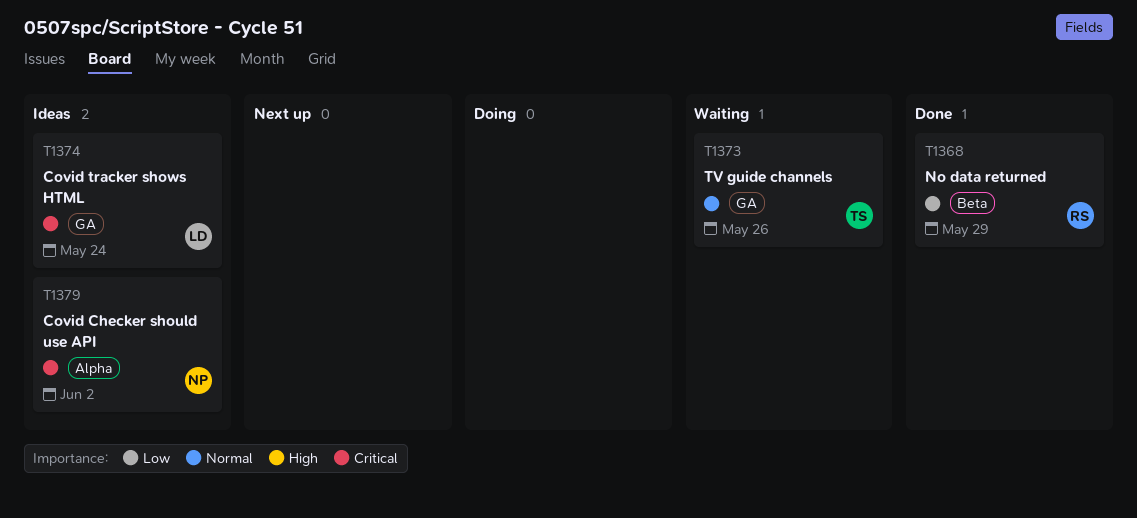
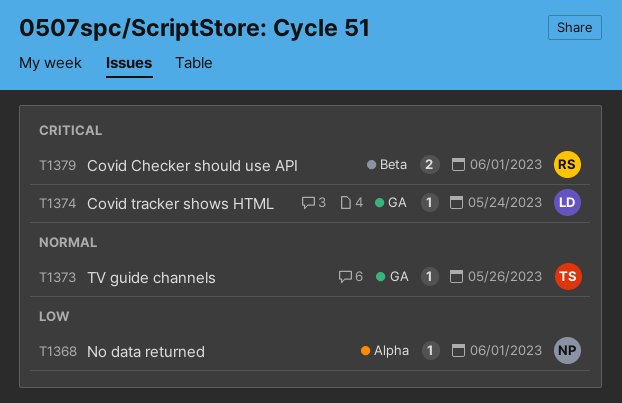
T1368, owner: RS -> NP
T1368, label: Beta -> Alpha
T1368, due: May 29 -> Jun 1
T1379, owner: NP -> RS
T1379, label: Alpha -> Beta
T1379, due: Jun 2 -> Jun 1

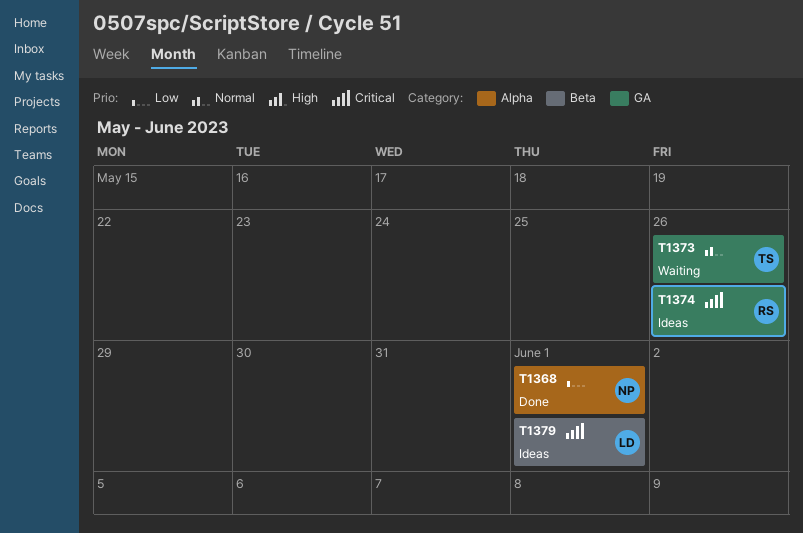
T1374, owner: LD -> RS
T1374, due: May 24 -> May 26
T1379, owner: RS -> LD

